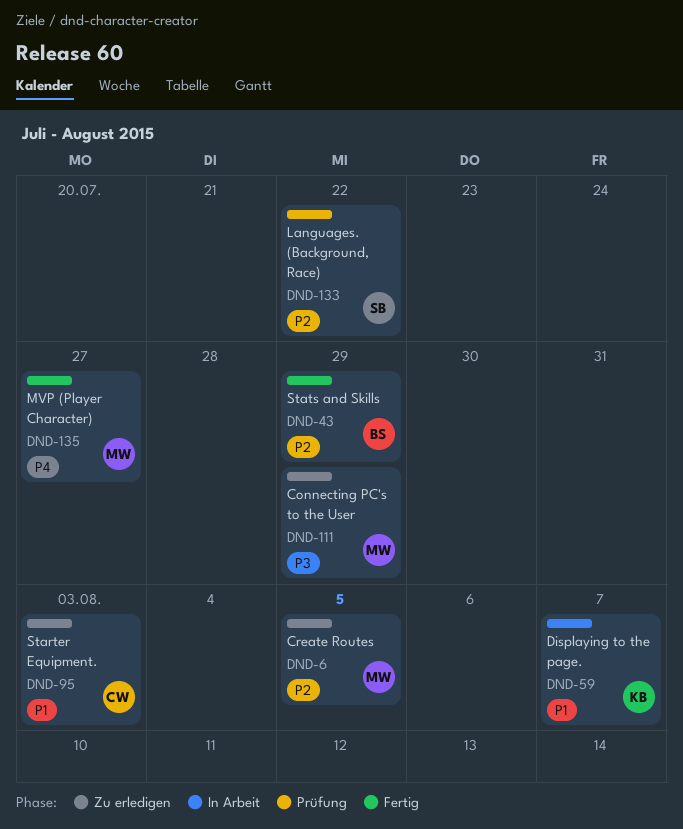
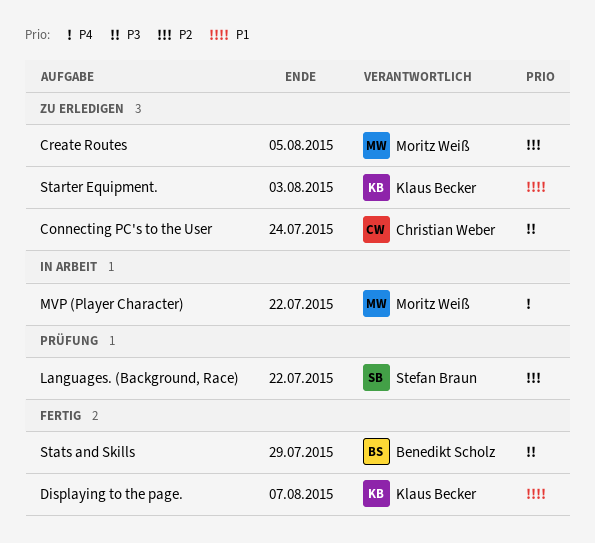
Connecting PC's to the User, owner: Moritz Weiß -> Christian Weber
Connecting PC's to the User, due: Jul 29 -> Jul 24
Displaying to the page., status: In Arbeit -> Fertig
MVP (Player Character), status: Fertig -> In Arbeit
MVP (Player Character), due: Jul 27 -> Jul 22
Starter Equipment., owner: Christian Weber -> Klaus Becker
Stats and Skills, priority: P2 -> P3

